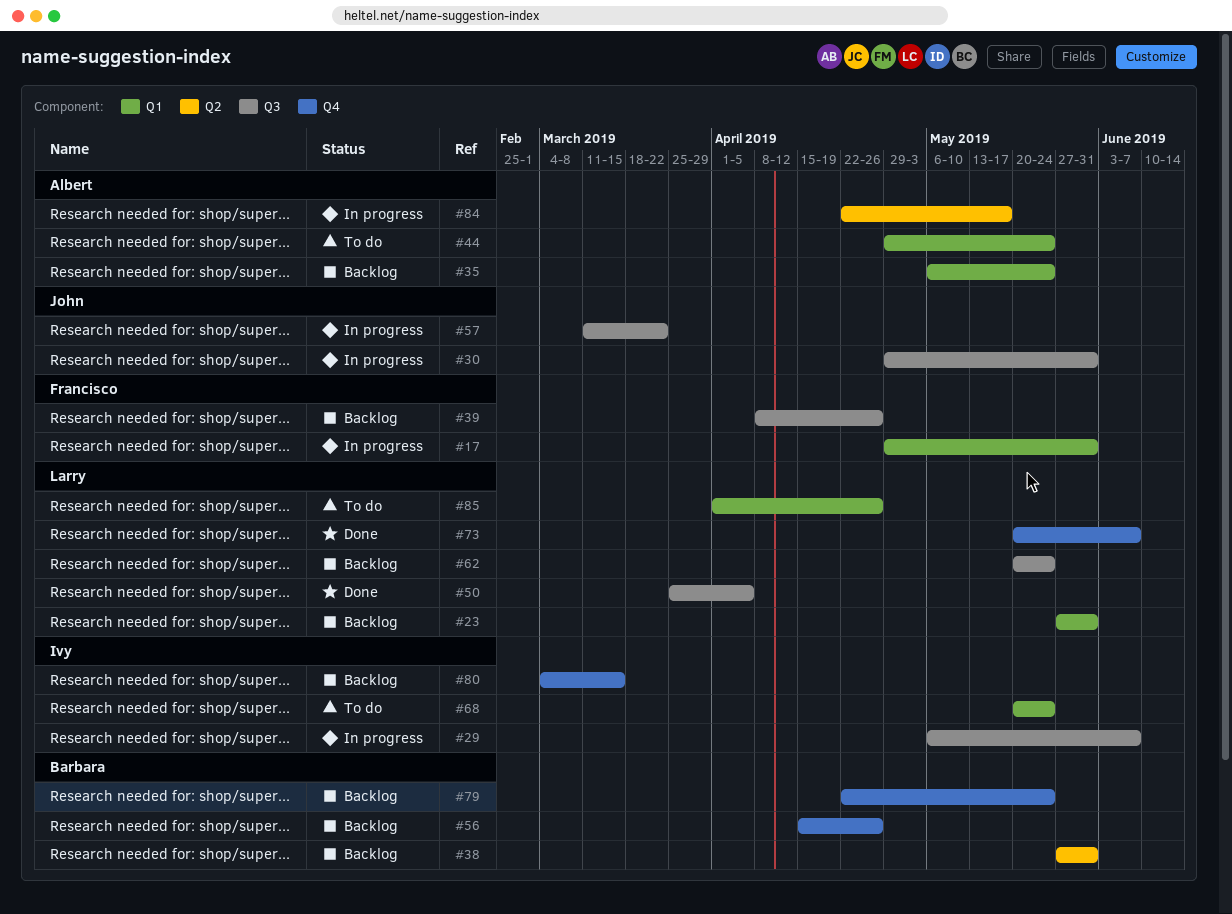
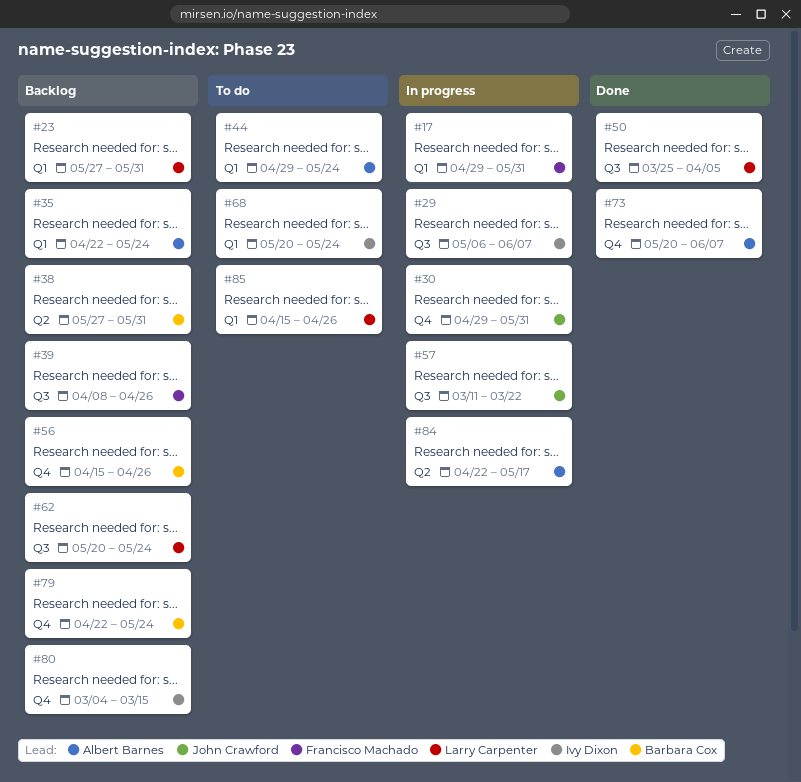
#30, label: Q3 -> Q4
#35, start: May 6 -> Apr 22
#73, owner: Larry Carpenter -> Albert Barnes
#85, start: Apr 1 -> Apr 15

